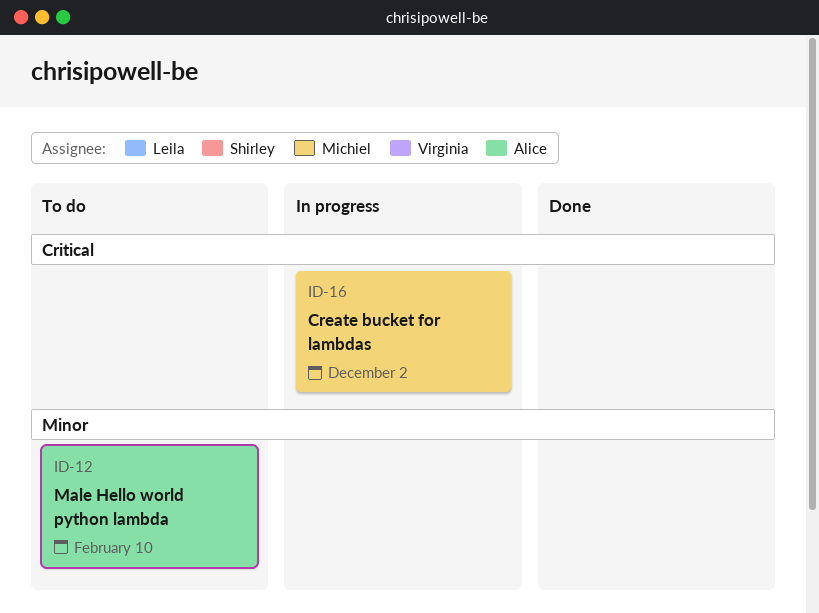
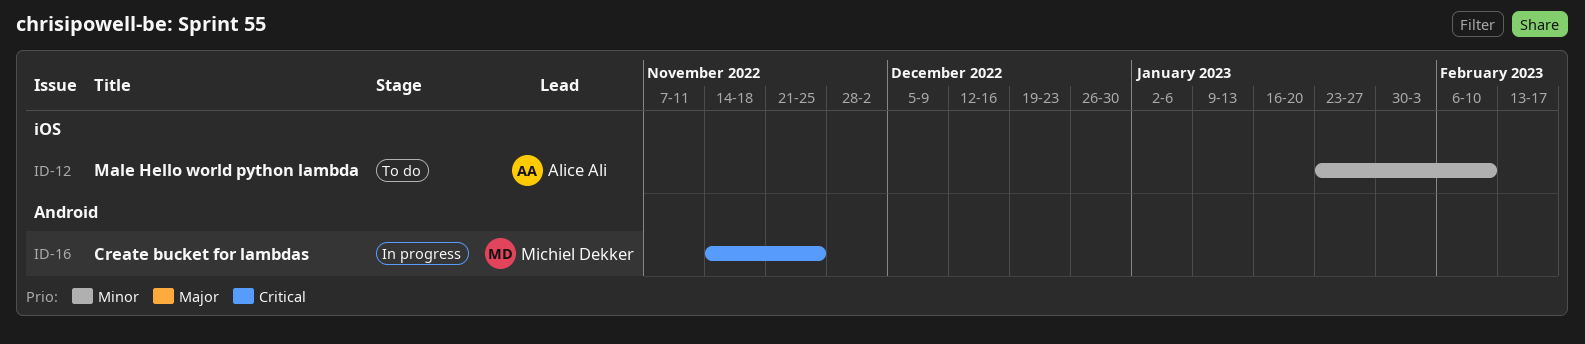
ID-16, due: Dec 2 -> Nov 25

